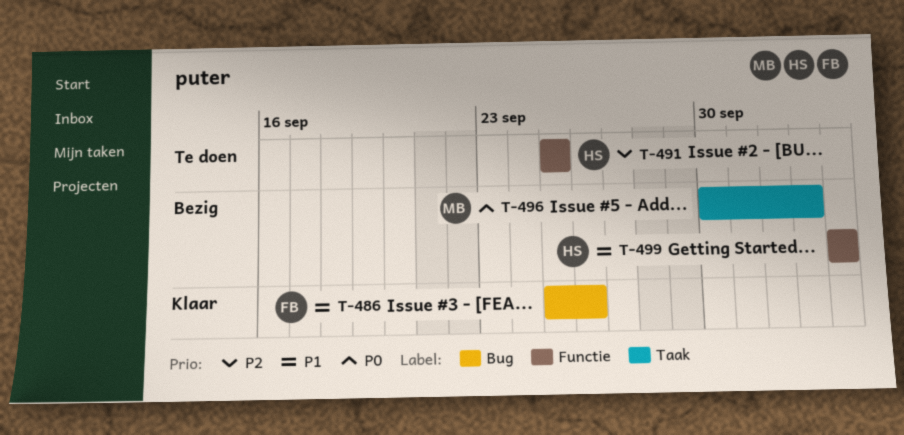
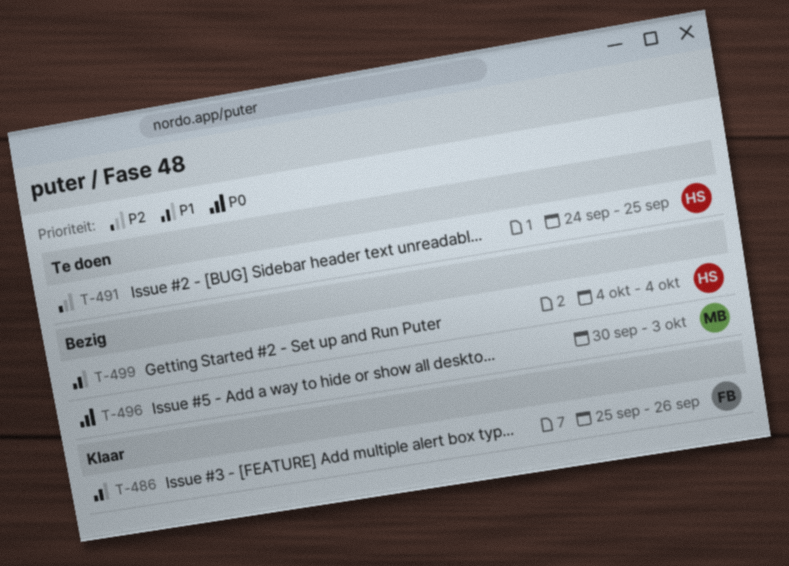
T-491, start: Sep 25 -> Sep 24

